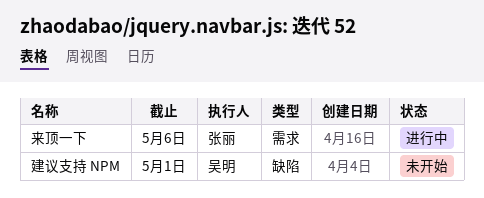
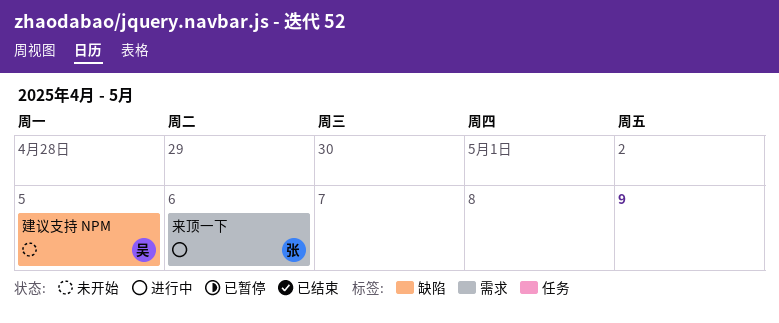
建议支持 NPM, due: May 1 -> May 5

